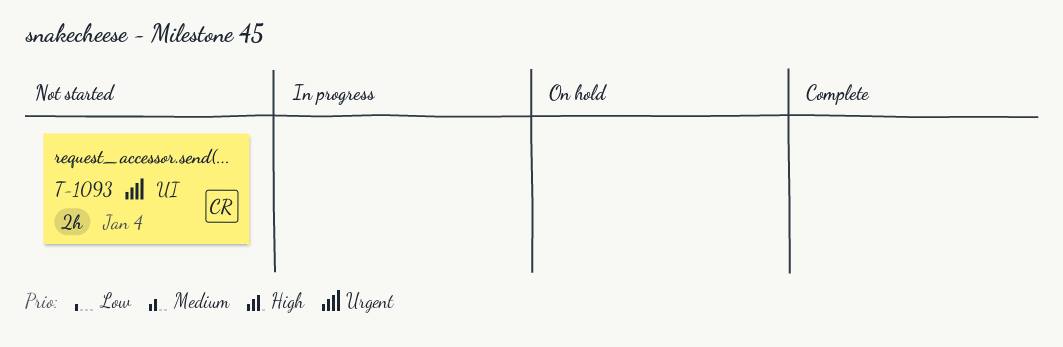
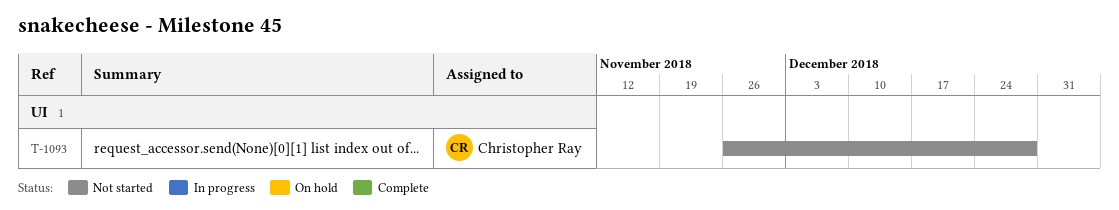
T-1093, due: Jan 4 -> Dec 28

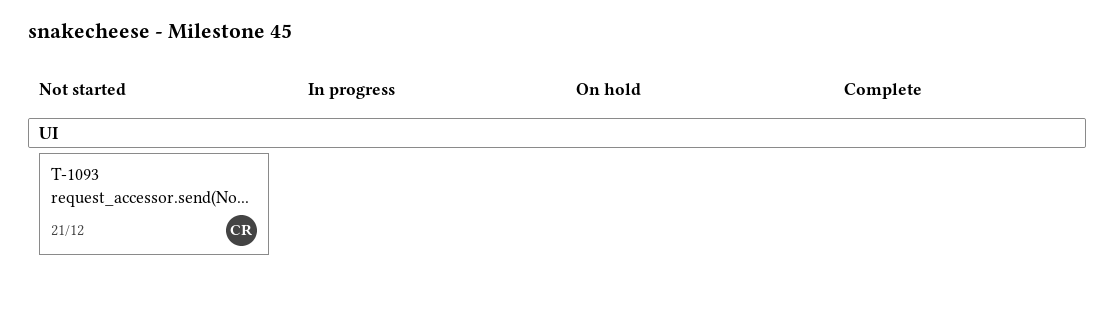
T-1093, due: Dec 28 -> Dec 21

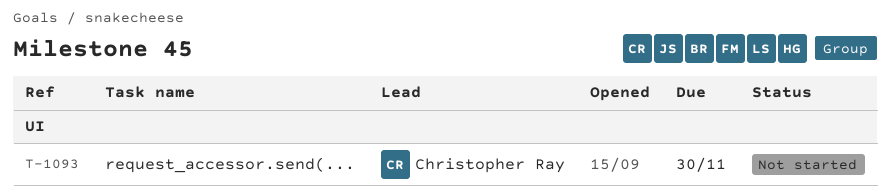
T-1093, due: Dec 21 -> Nov 30

